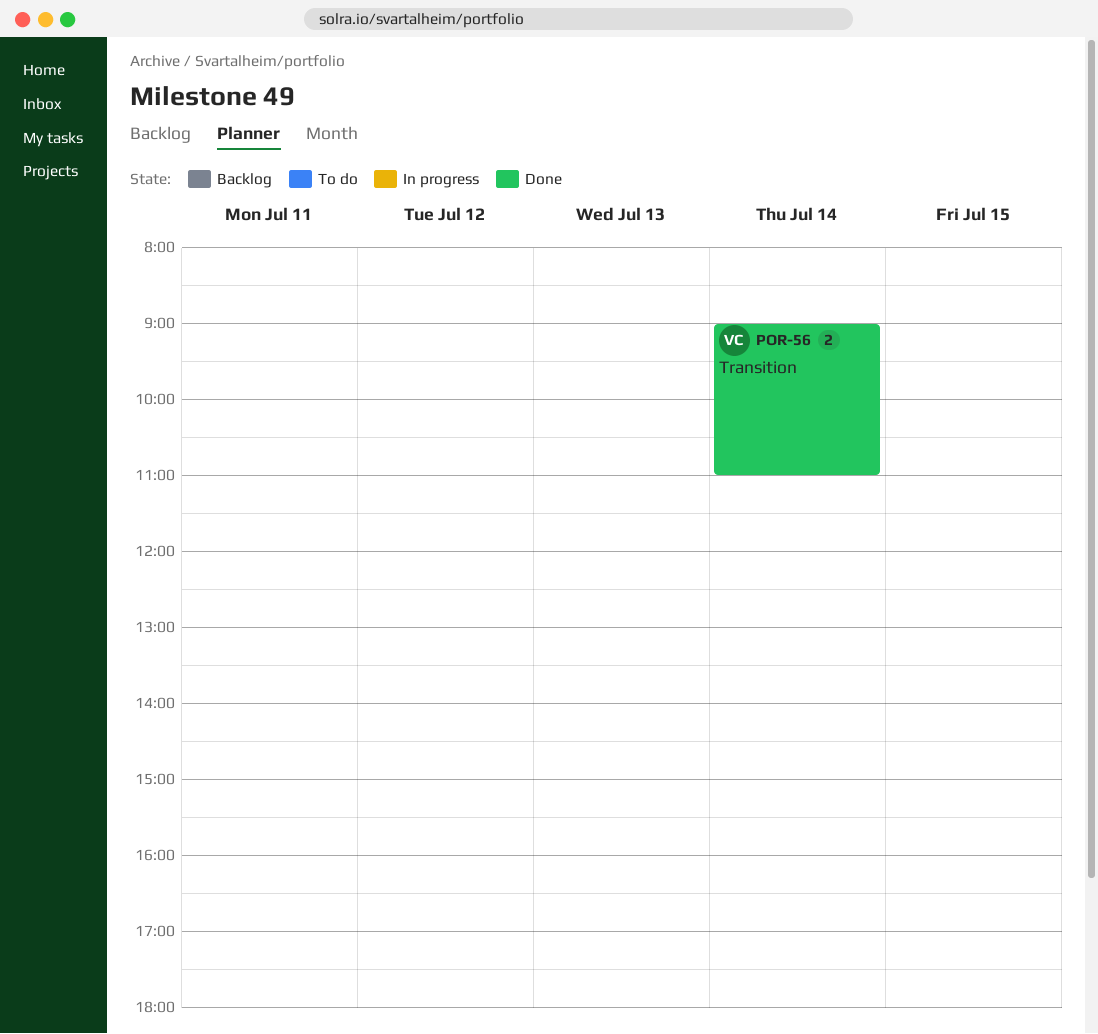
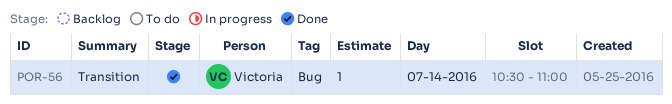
POR-56, estimate: 2 -> 1
POR-56, begins: 09:00 -> 10:30

